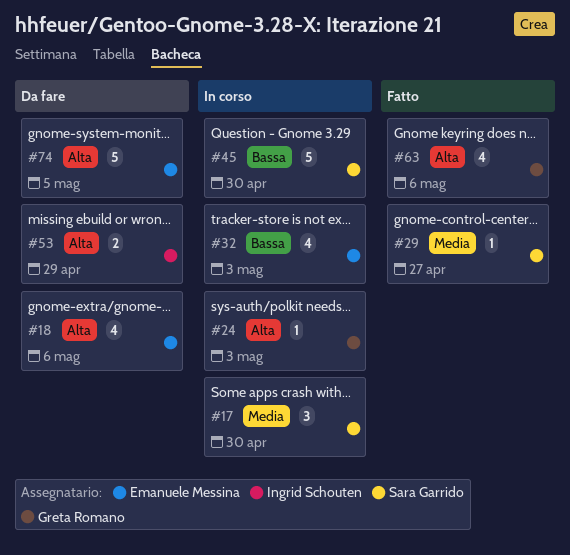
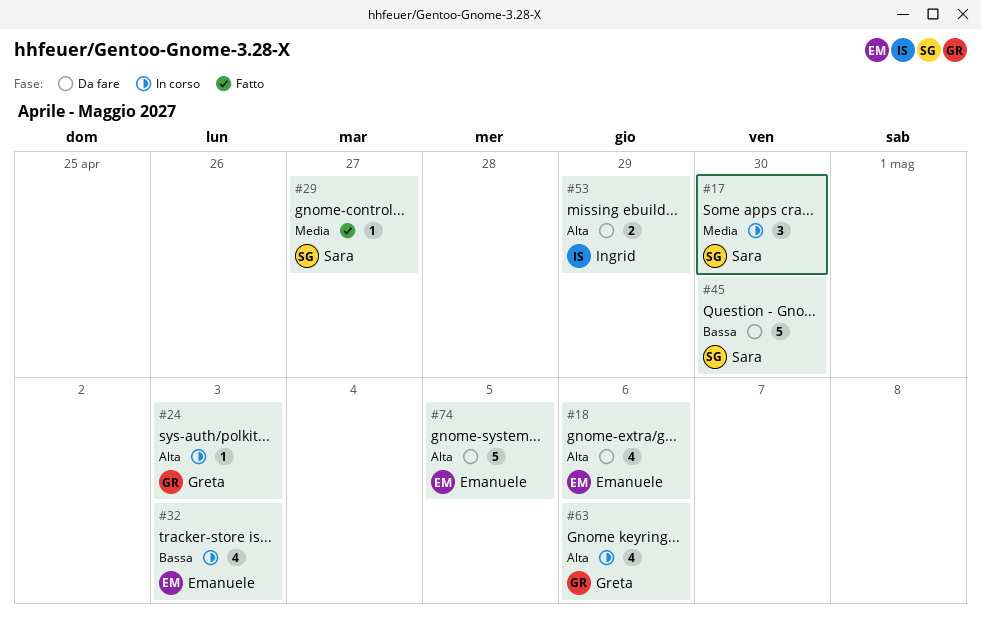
#45, status: In corso -> Da fare
#63, status: Fatto -> In corso

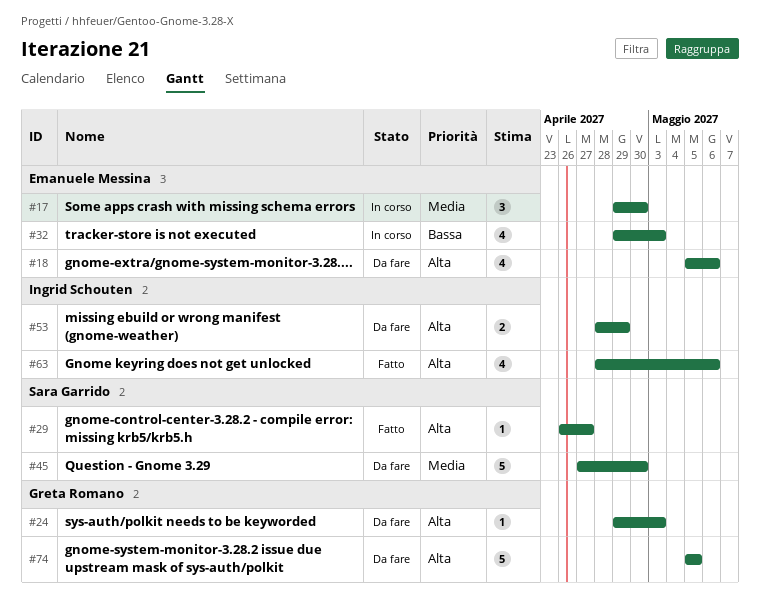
#17, owner: Sara Garrido -> Emanuele Messina
#24, status: In corso -> Da fare
#29, priority: Media -> Alta
#45, priority: Bassa -> Media
#63, status: In corso -> Fatto
#63, owner: Greta Romano -> Ingrid Schouten
#74, owner: Emanuele Messina -> Greta Romano

